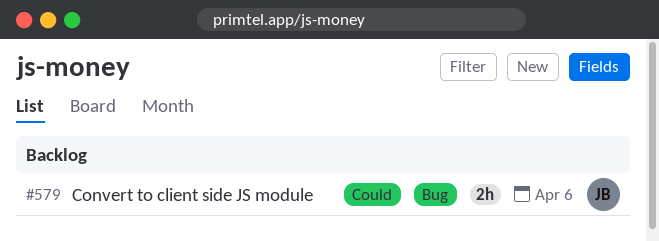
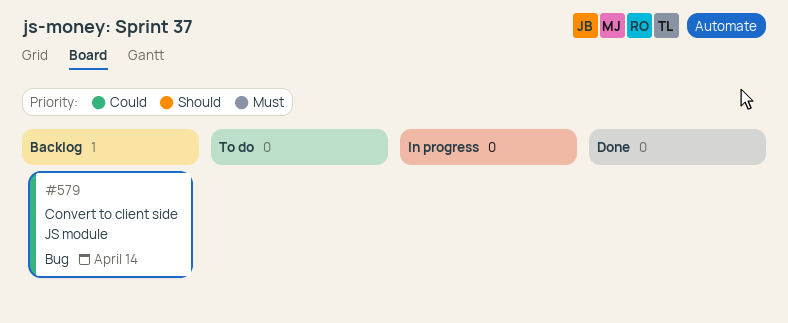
#579, due: Apr 6 -> Apr 14

